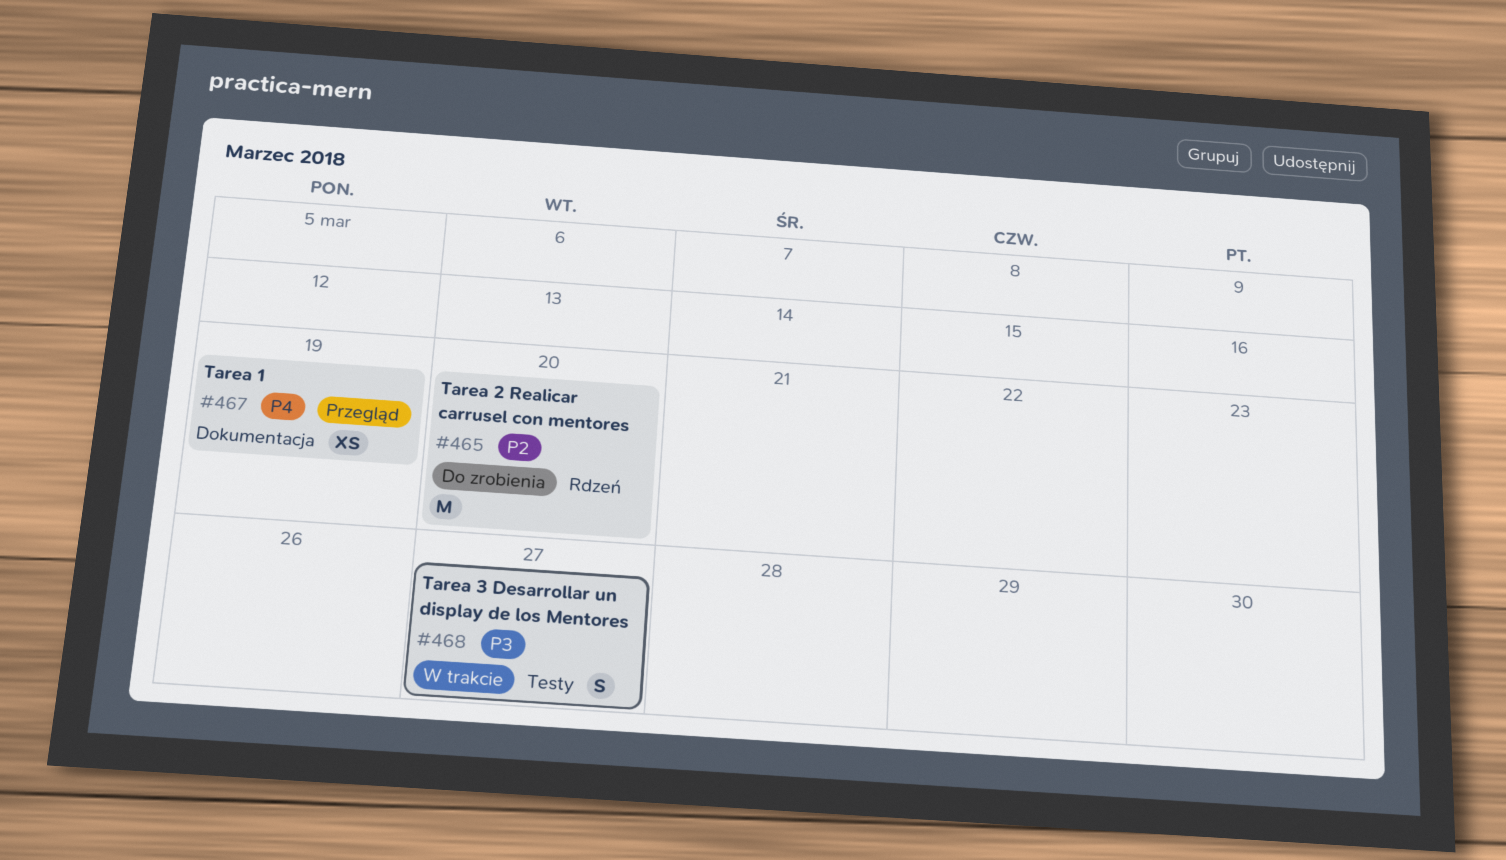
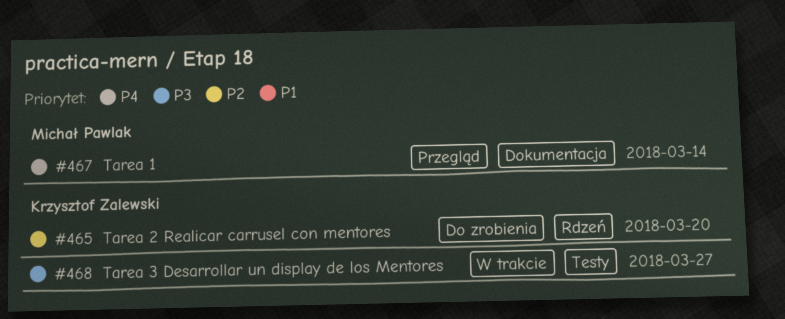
#467, due: Mar 19 -> Mar 14

